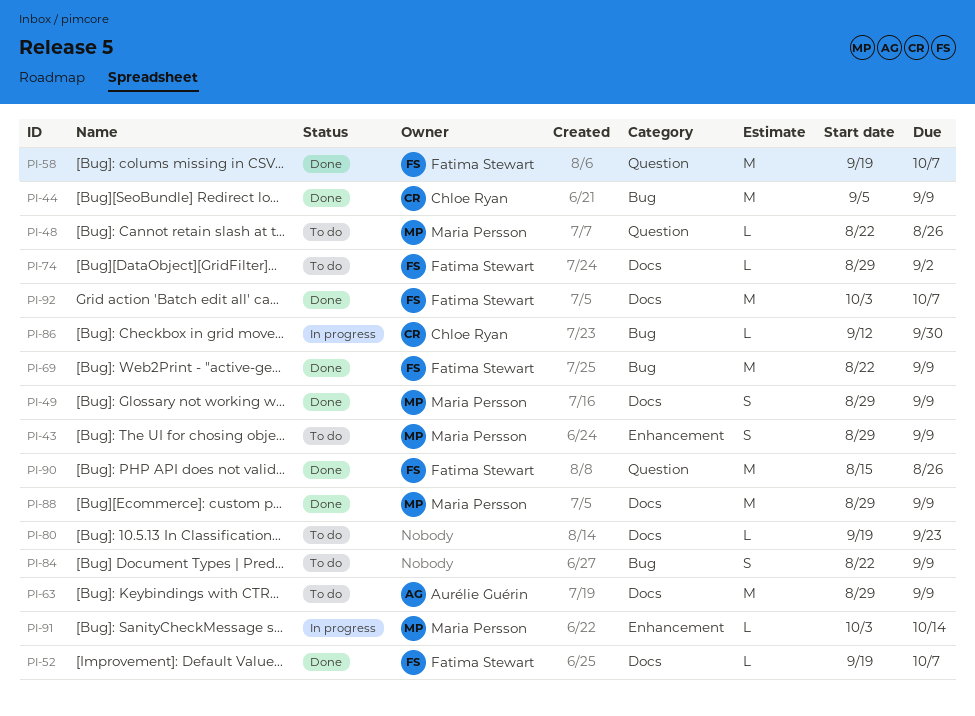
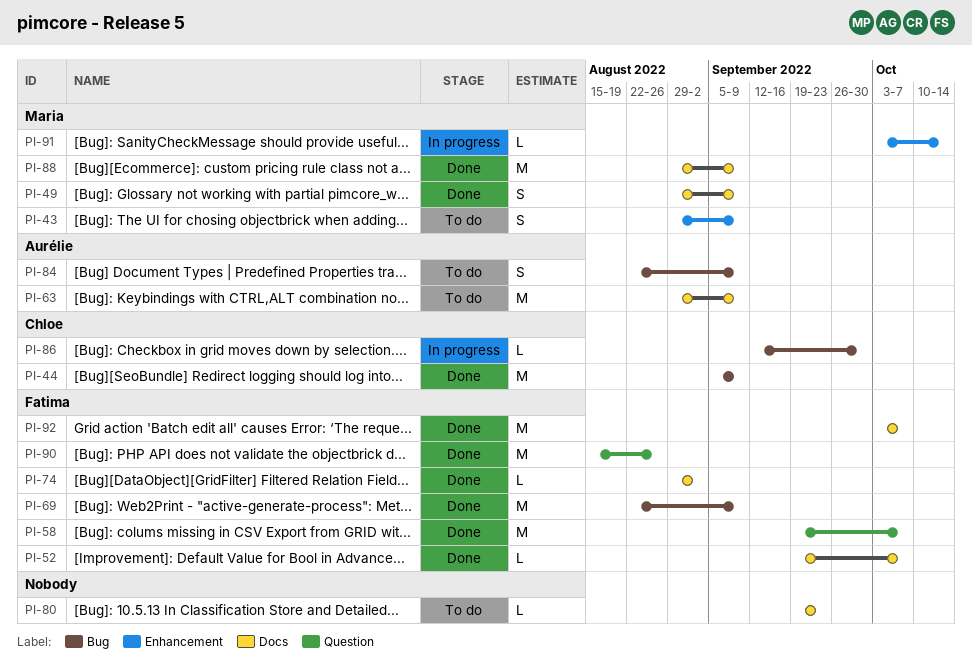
PI-48: present -> none
PI-74, status: To do -> Done
PI-84, owner: none -> Aurélie Guérin

